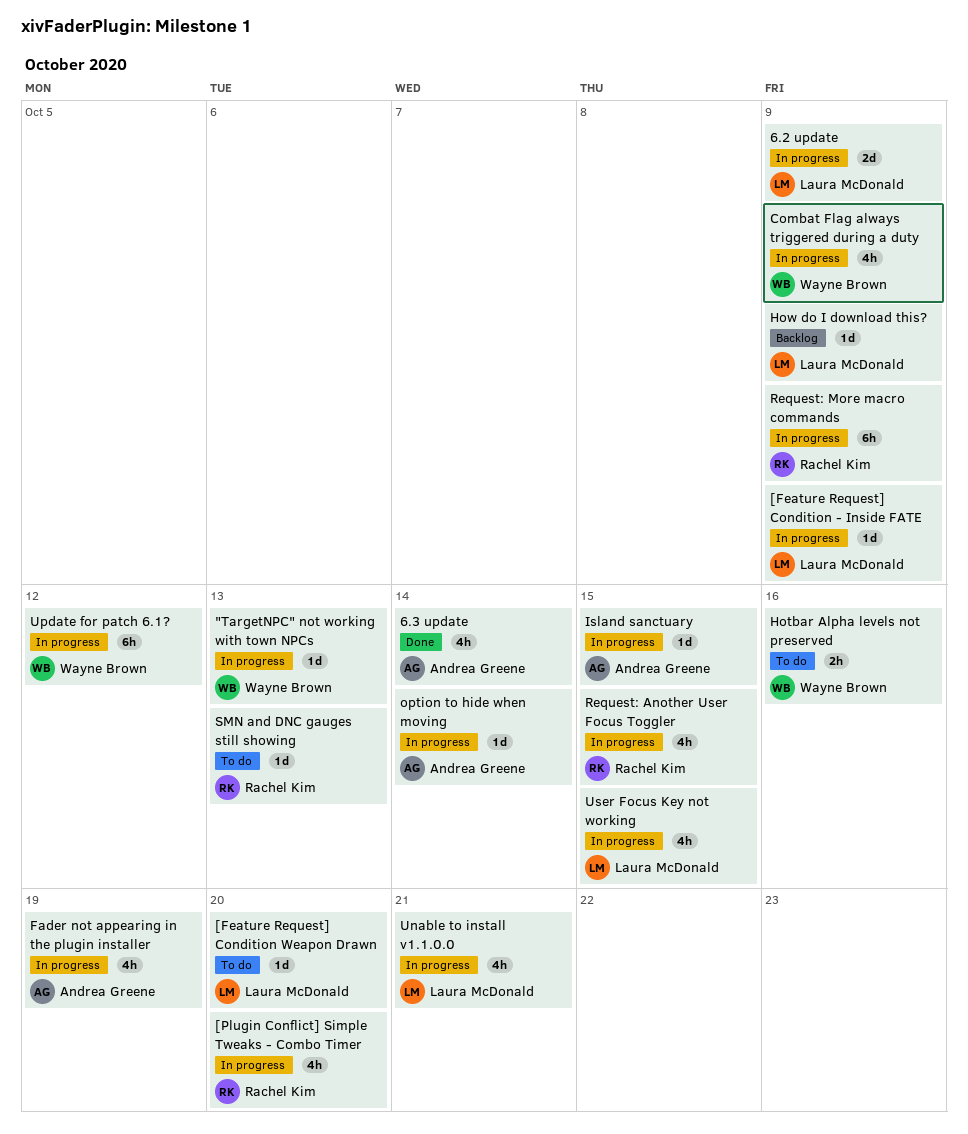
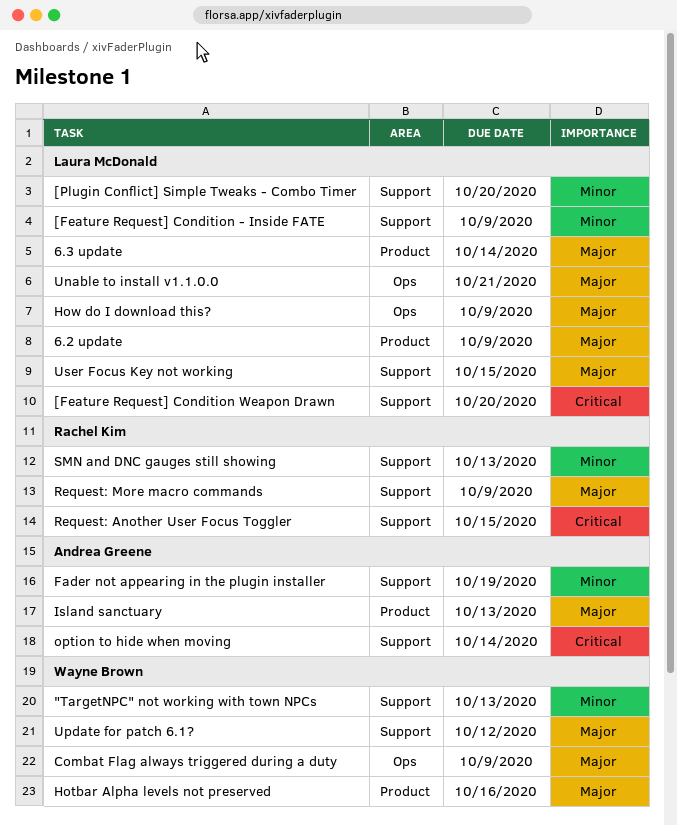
6.3 update, owner: Andrea Greene -> Laura McDonald
[Plugin Conflict] Simple Tweaks - Combo Timer, owner: Rachel Kim -> Laura McDonald
Island sanctuary, due: Oct 15 -> Oct 13

